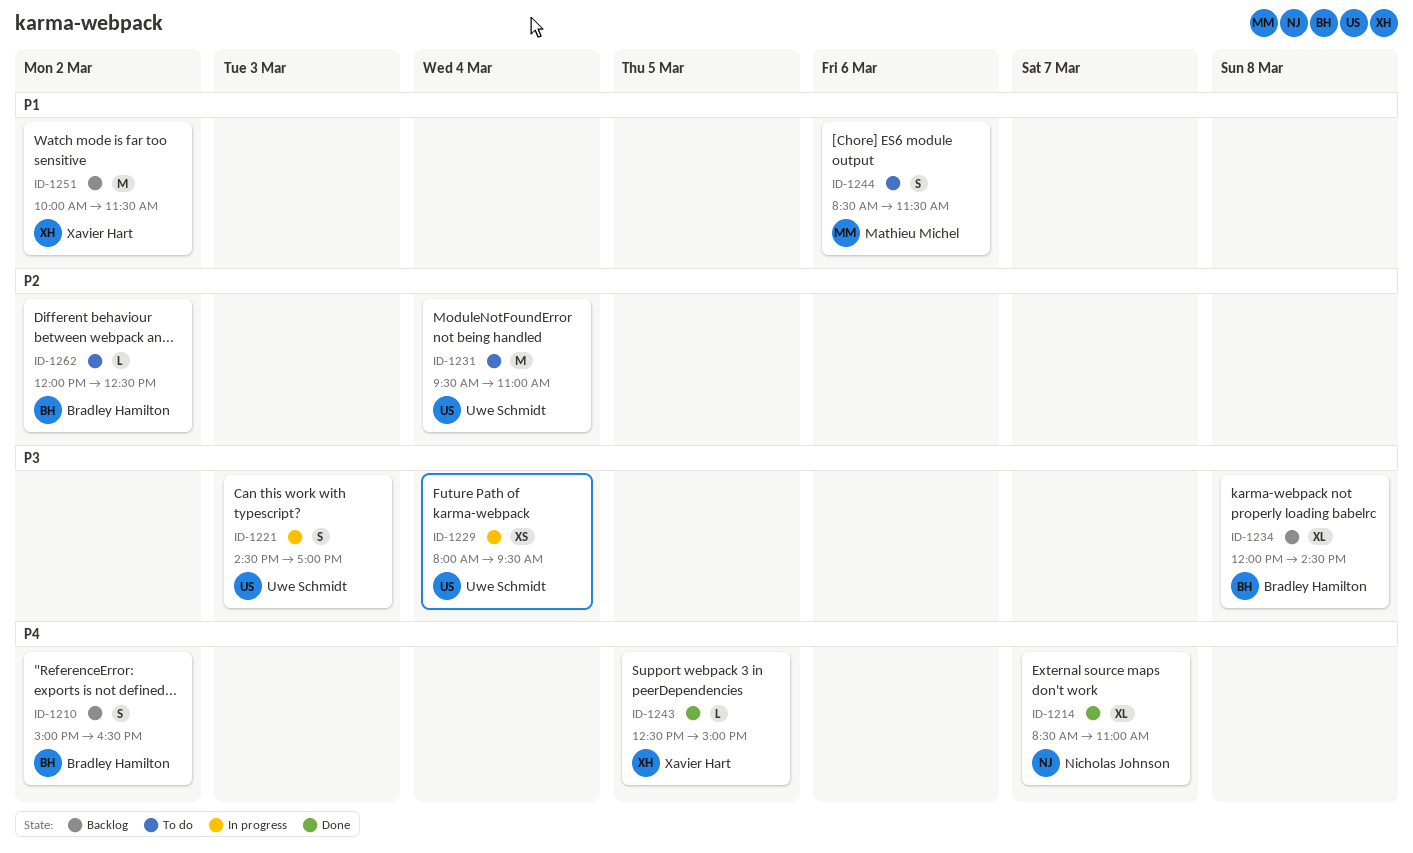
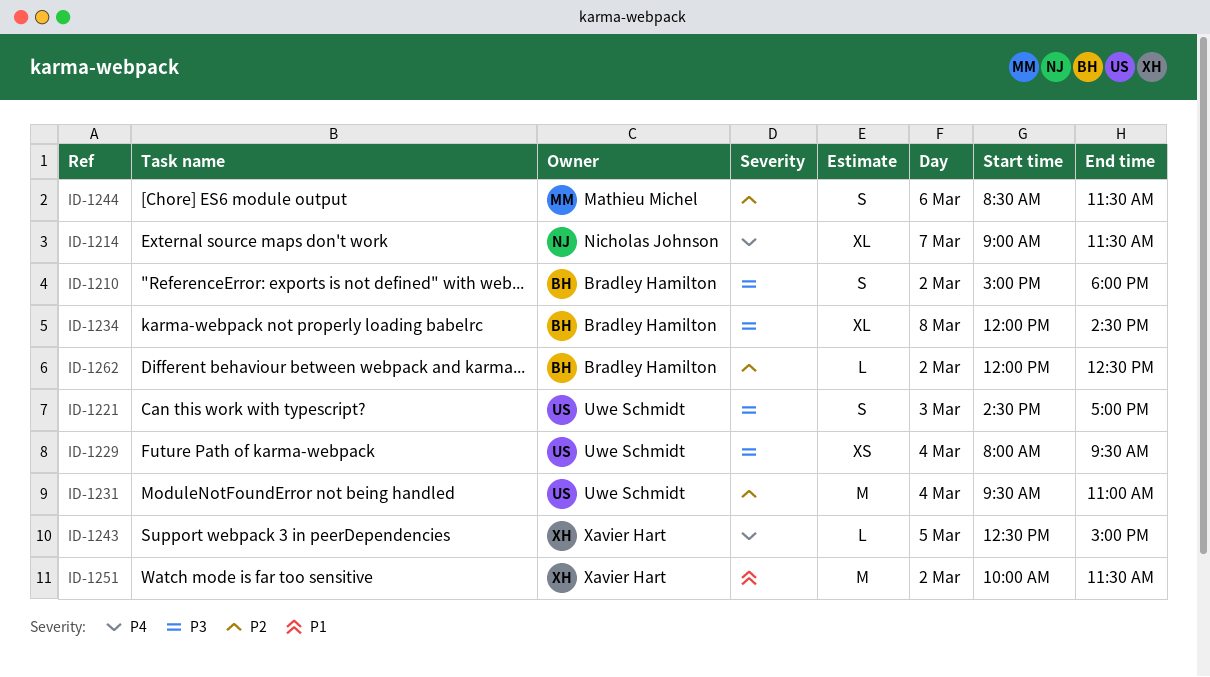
ID-1210, priority: P4 -> P3
ID-1210, ends: 16:30 -> 18:00
ID-1214, begins: 08:30 -> 09:00
ID-1214, ends: 11:00 -> 11:30
ID-1244, priority: P1 -> P2

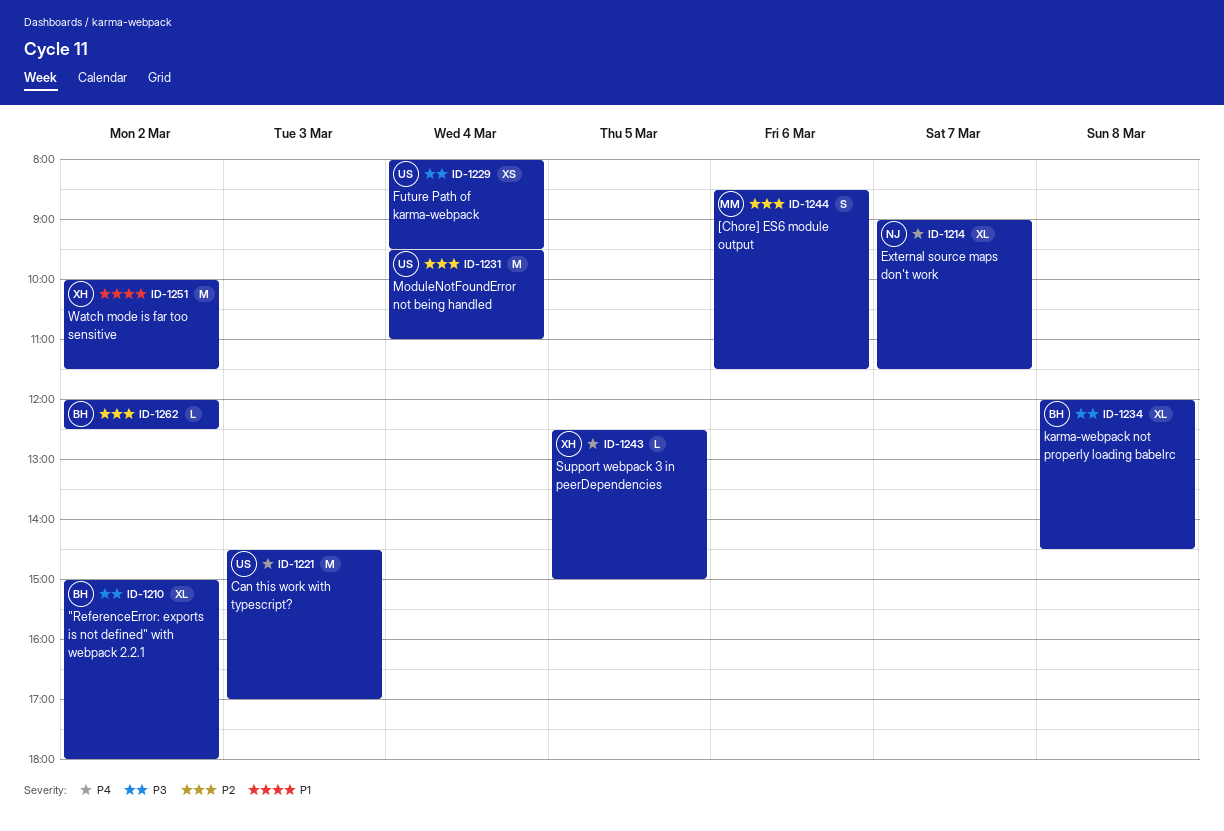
ID-1210, estimate: S -> XL
ID-1221, priority: P3 -> P4
ID-1221, estimate: S -> M

